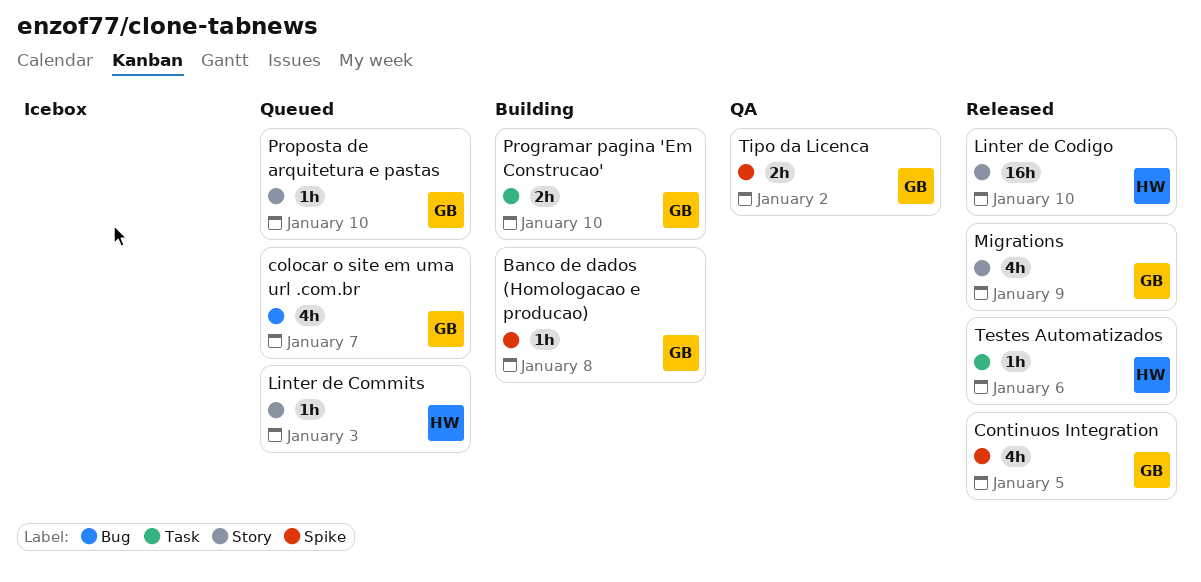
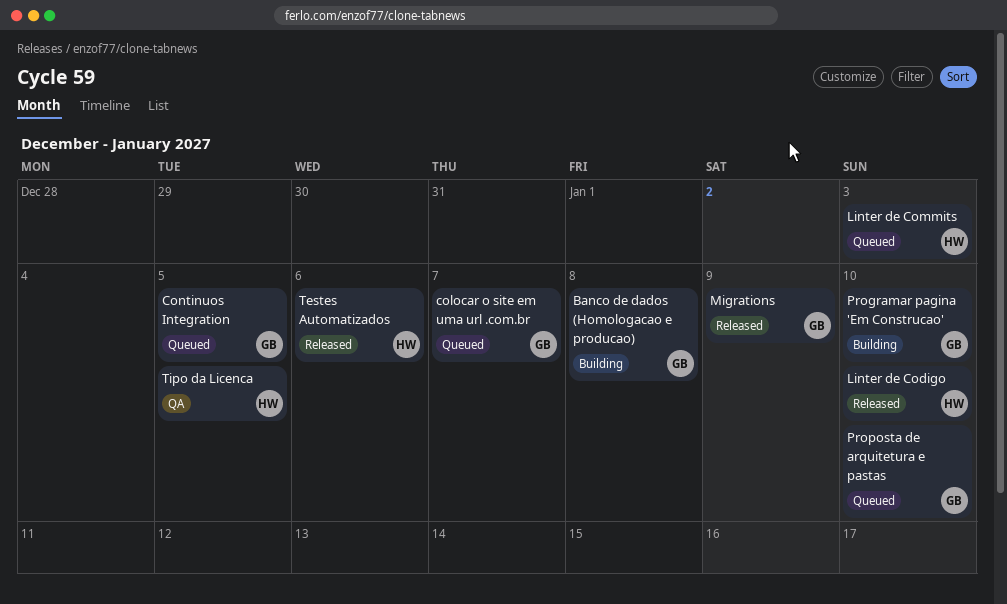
Continuos Integration, status: Released -> Queued
Tipo da Licenca, owner: GB -> HW
Tipo da Licenca, due: Jan 2 -> Jan 5

